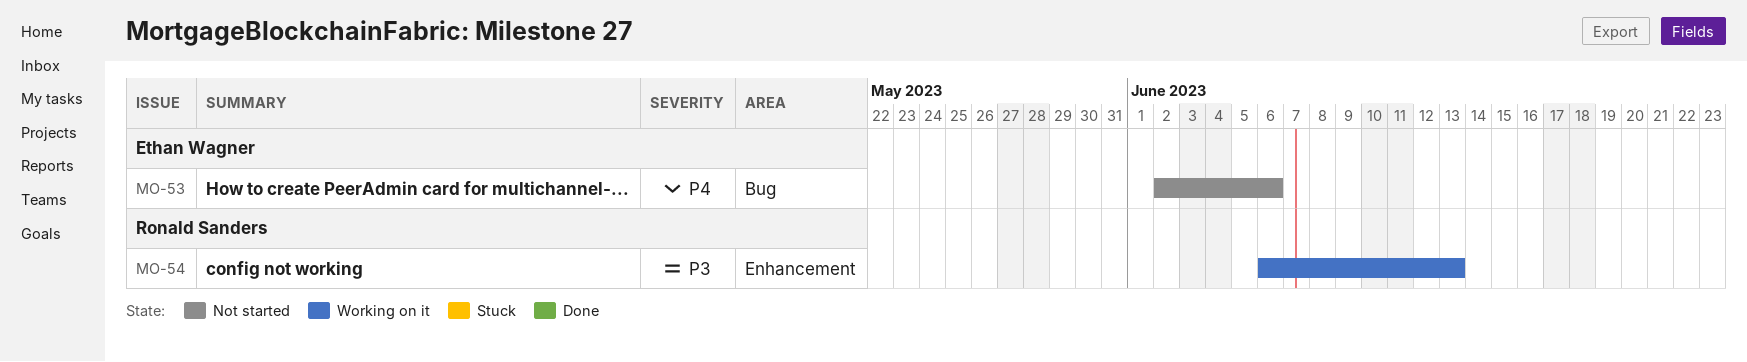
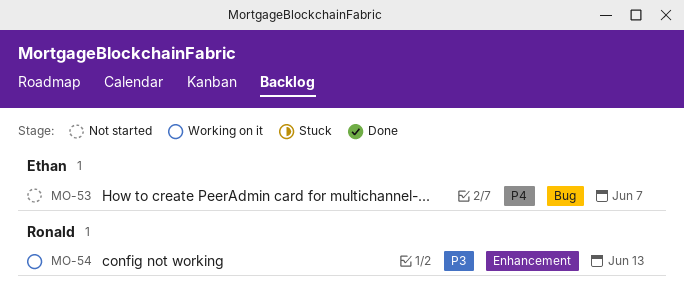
MO-53, due: Jun 6 -> Jun 7

